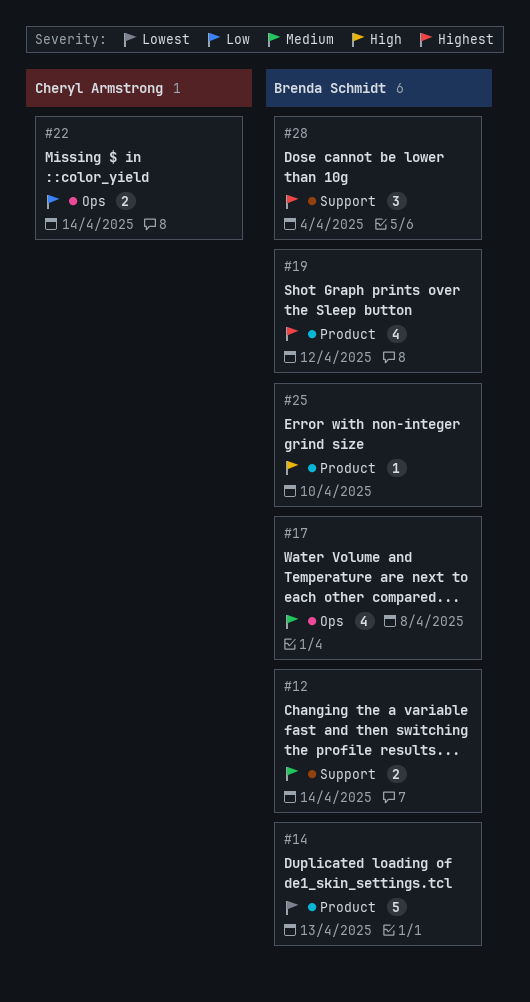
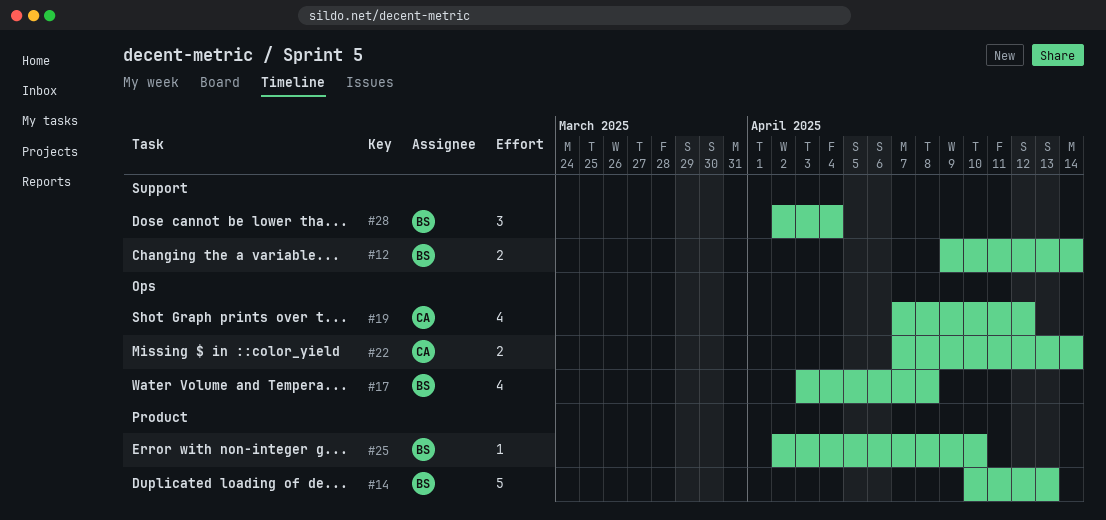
#19, owner: Brenda Schmidt -> Cheryl Armstrong
#19, label: Product -> Ops

